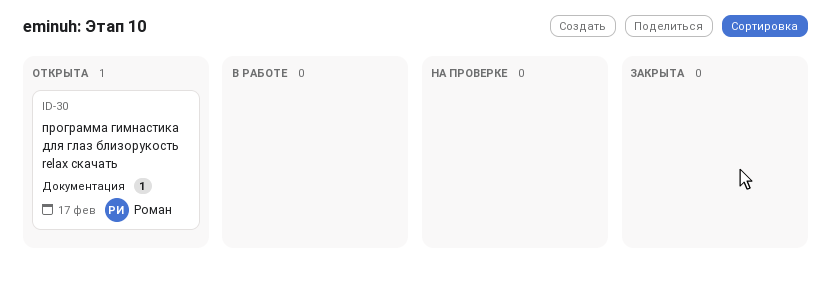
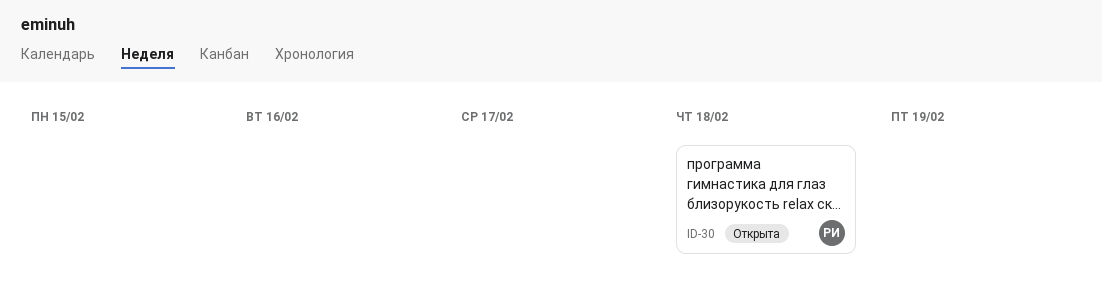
ID-30, due: Feb 17 -> Feb 18

